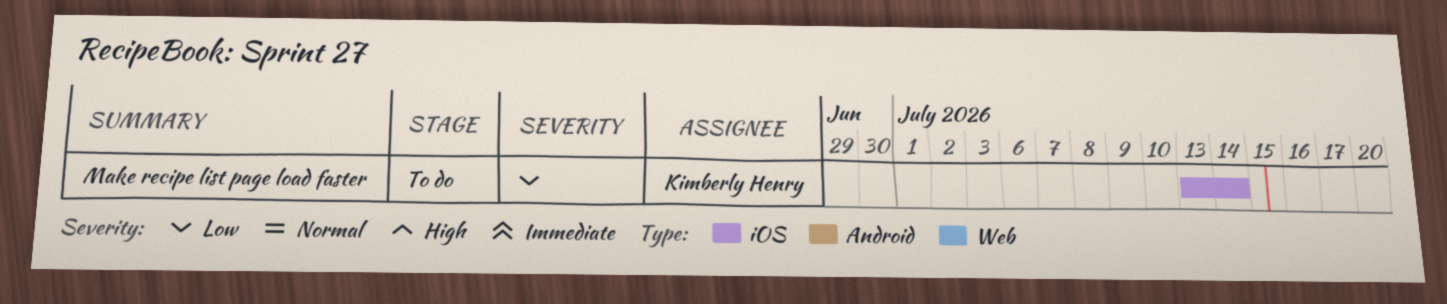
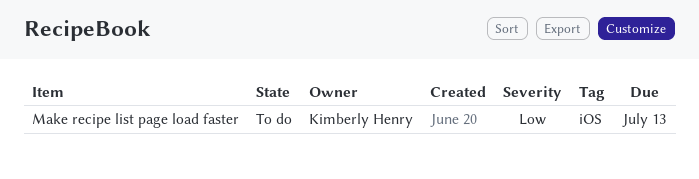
Make recipe list page load faster, due: Jul 14 -> Jul 13

